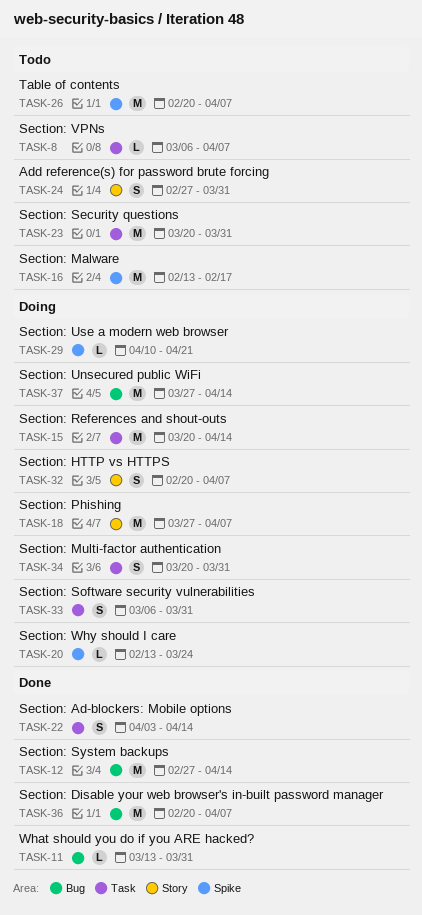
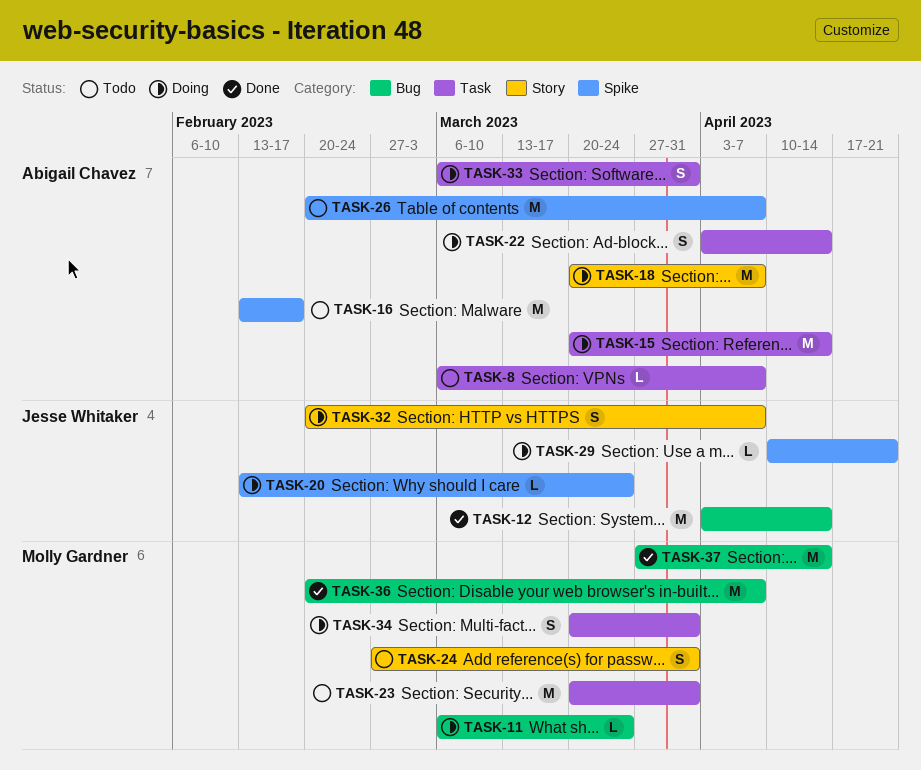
TASK-11, status: Done -> Doing
TASK-11, start: Mar 13 -> Mar 6
TASK-11, due: Mar 31 -> Mar 24
TASK-12, start: Feb 27 -> Apr 3
TASK-18, start: Mar 27 -> Mar 20
TASK-22, status: Done -> Doing
TASK-37, status: Doing -> Done

